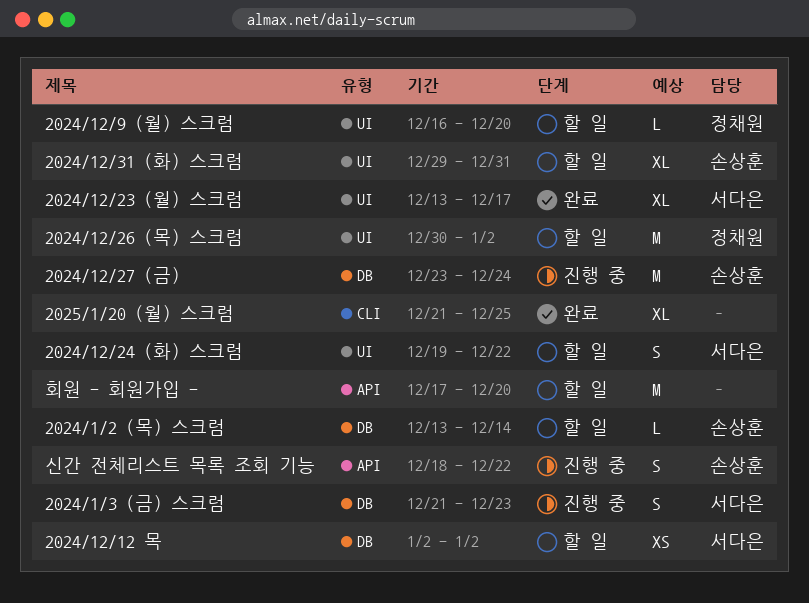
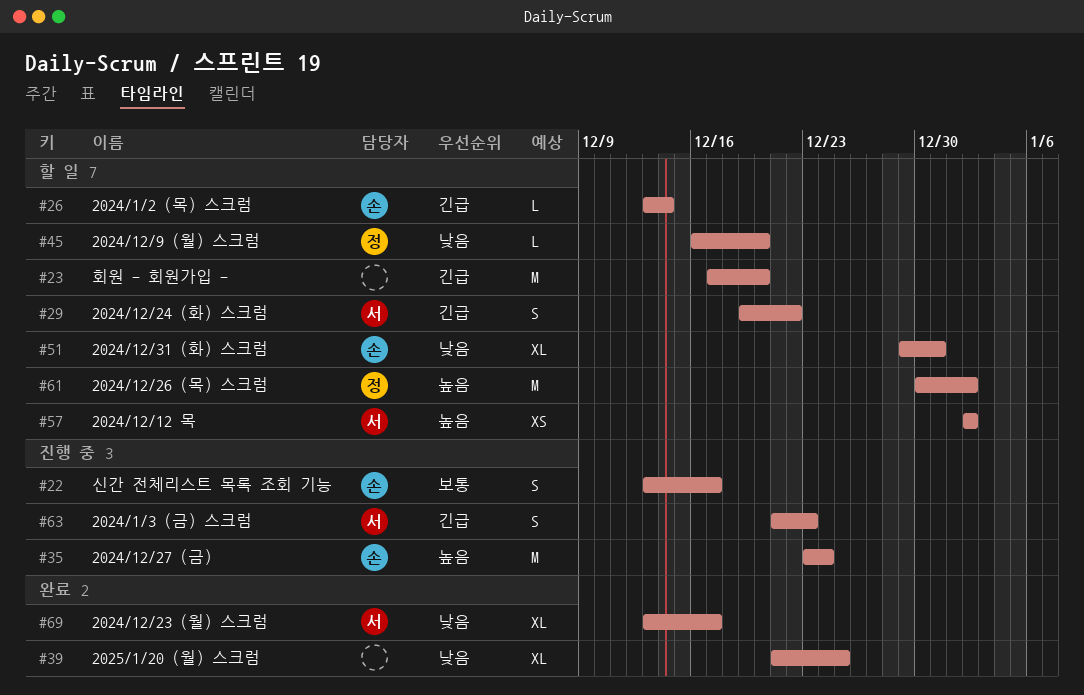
신간 전체리스트 목록 조회 기능, start: Dec 18 -> Dec 13
신간 전체리스트 목록 조회 기능, due: Dec 22 -> Dec 17

